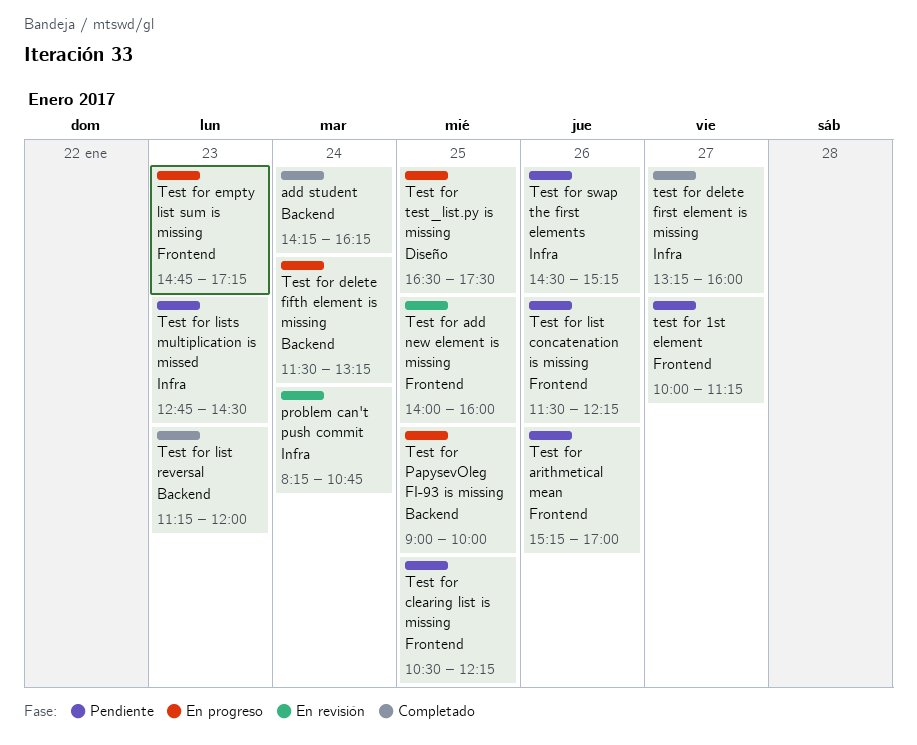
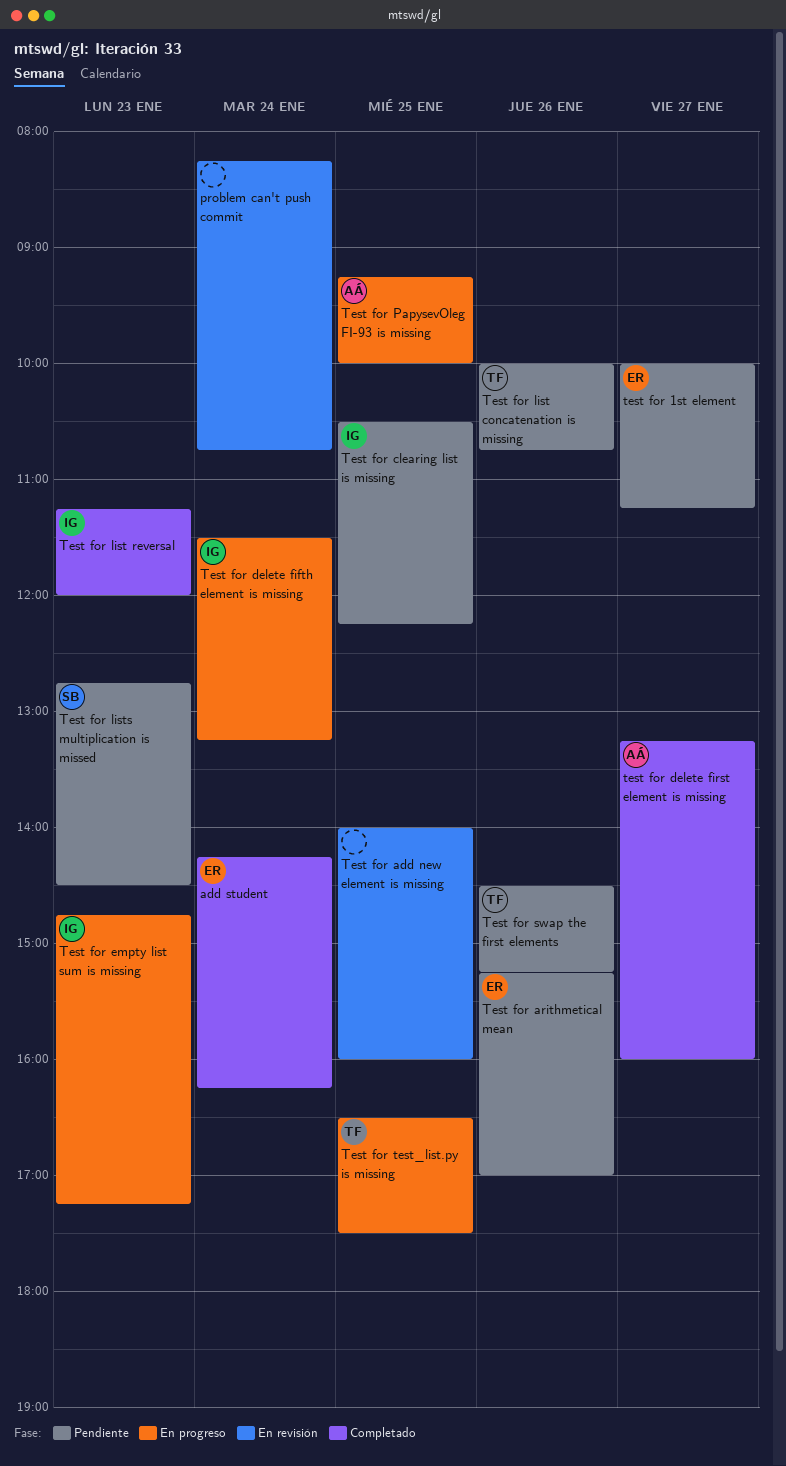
Test for list concatenation is missing, begins: 11:30 -> 10:00
Test for list concatenation is missing, ends: 12:15 -> 10:45
Test for PapysevOleg FI-93 is missing, begins: 09:00 -> 09:15

